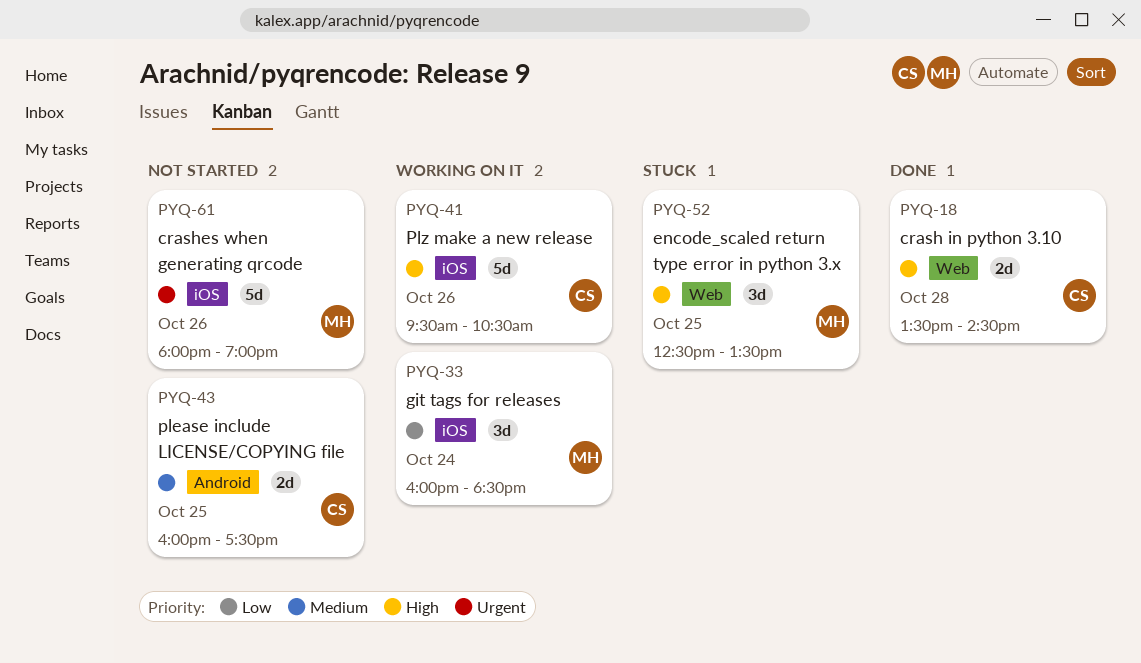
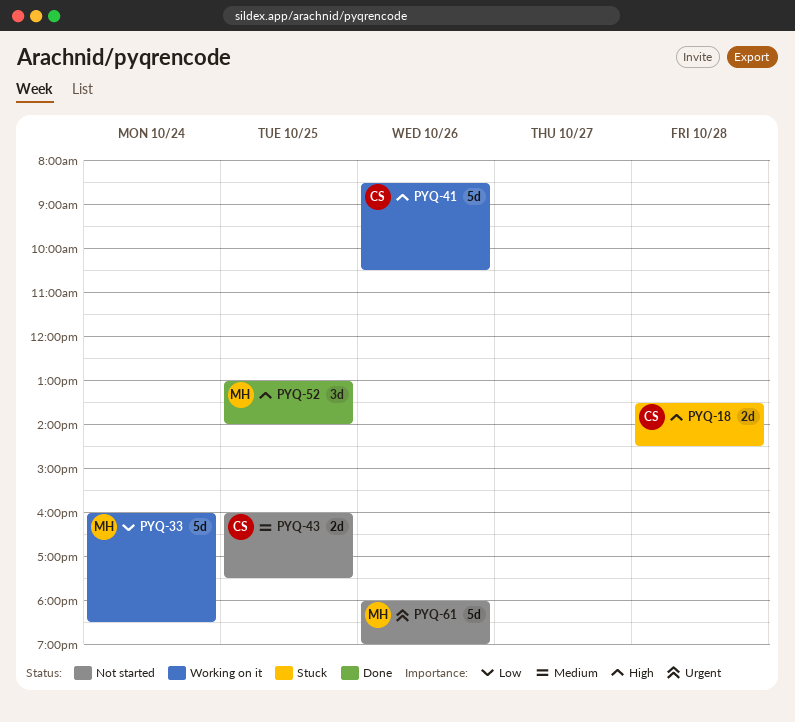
PYQ-18, status: Done -> Stuck
PYQ-33, estimate: 3d -> 5d
PYQ-41, begins: 09:30 -> 08:30
PYQ-52, status: Stuck -> Done
PYQ-52, begins: 12:30 -> 13:00
PYQ-52, ends: 13:30 -> 14:00

